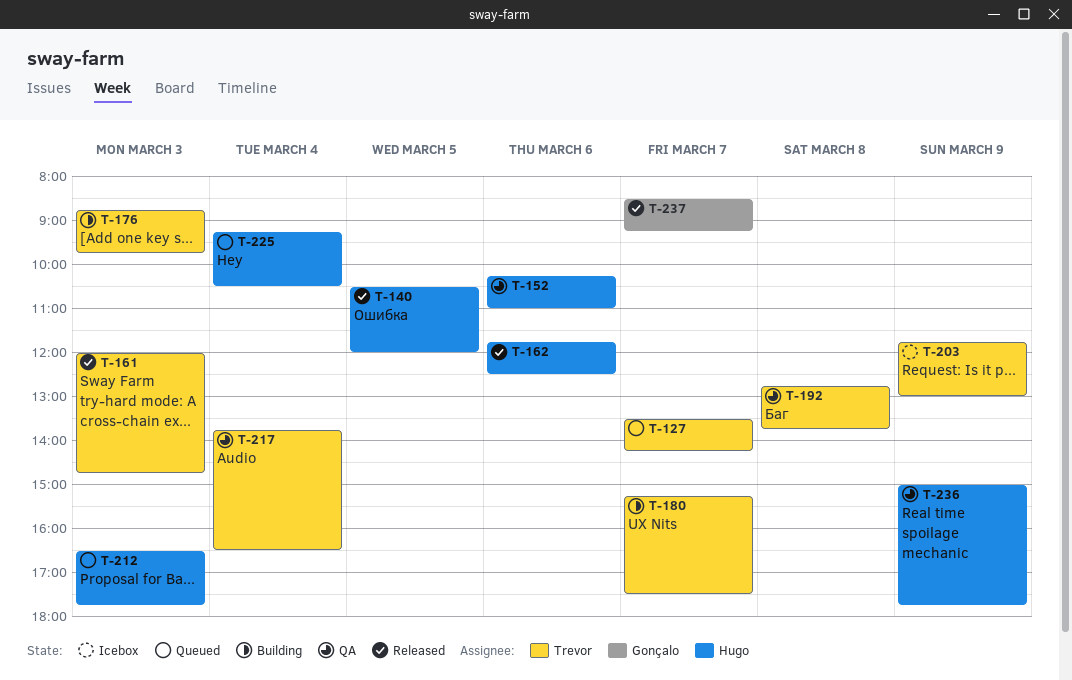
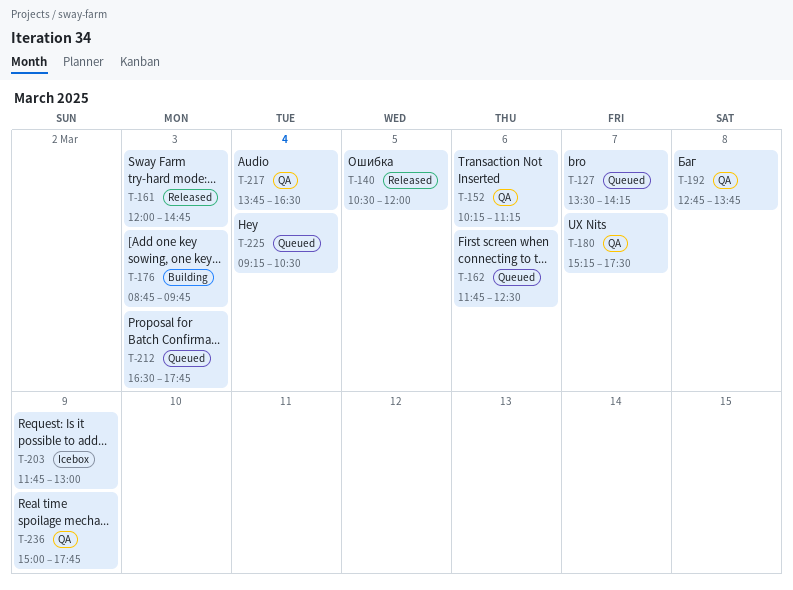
T-152, ends: 11:00 -> 11:15
T-162, status: Released -> Queued
T-180, status: Building -> QA
T-237: present -> none

